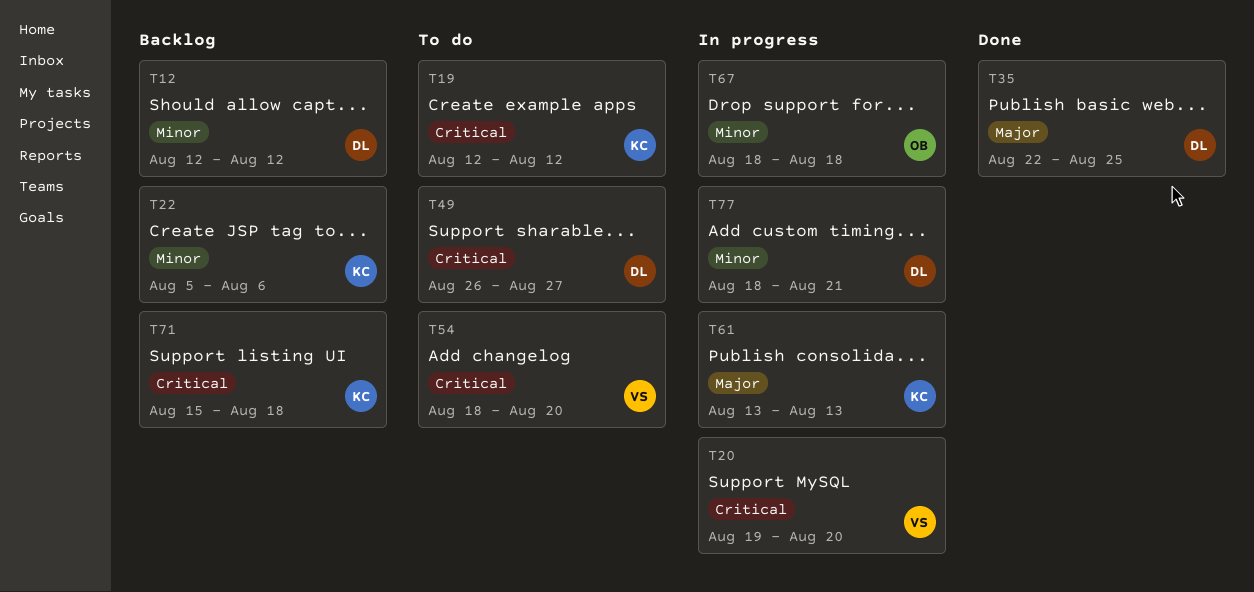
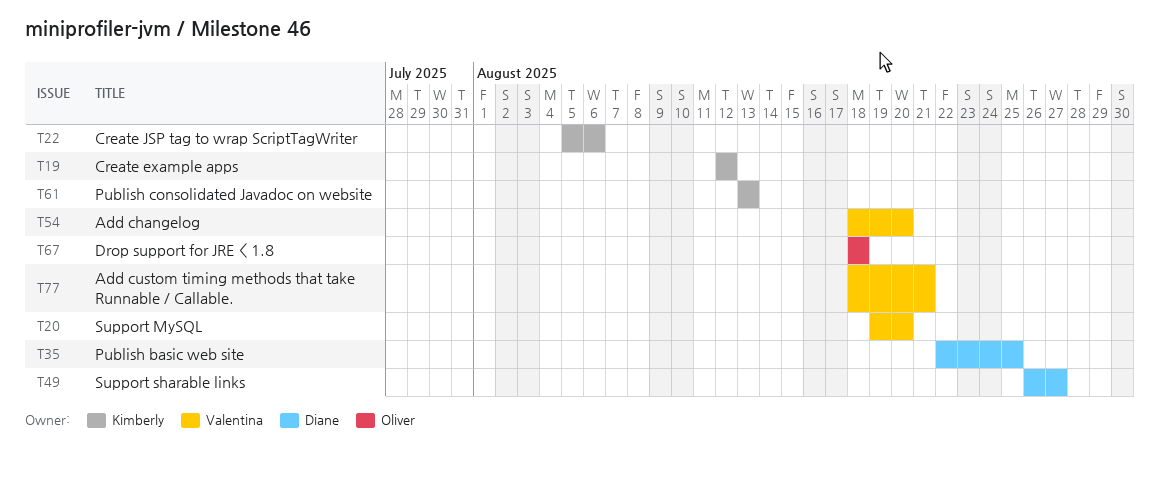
T12: present -> none
T71: present -> none
T77, owner: Diane -> Valentina

